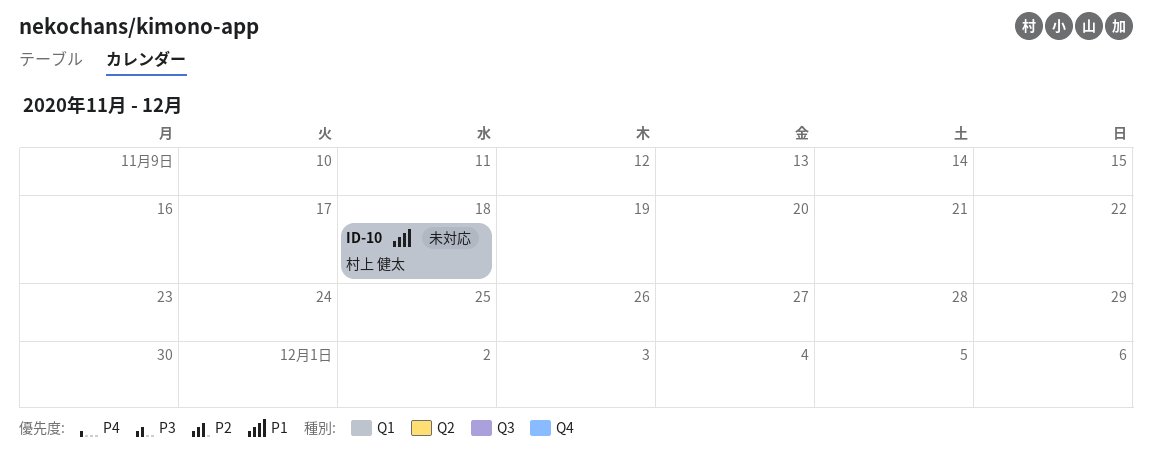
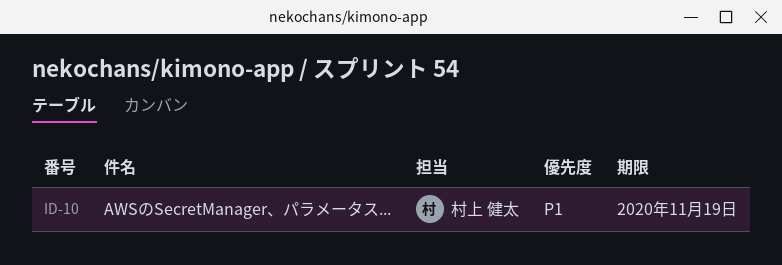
ID-10, due: Nov 18 -> Nov 19

